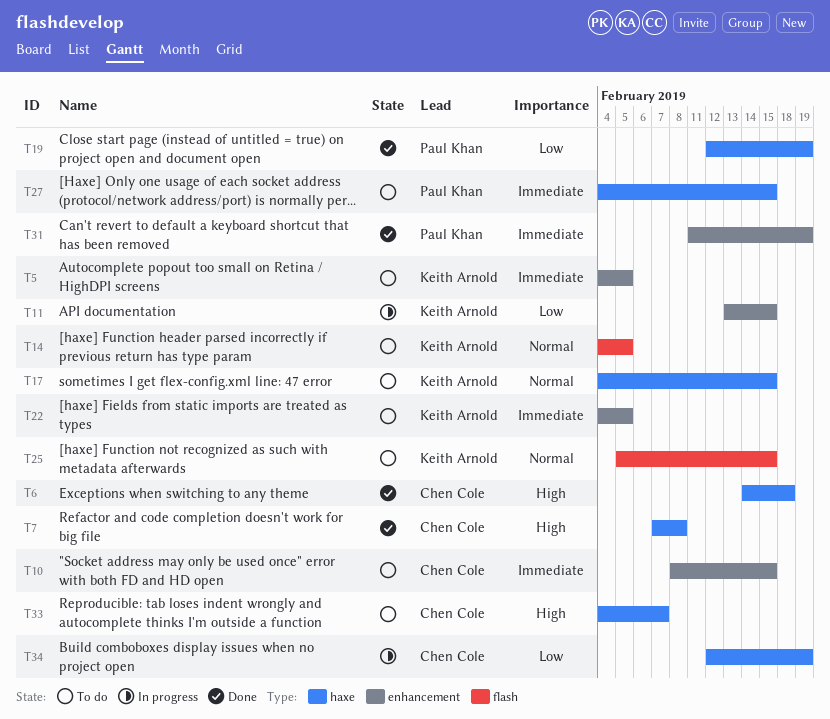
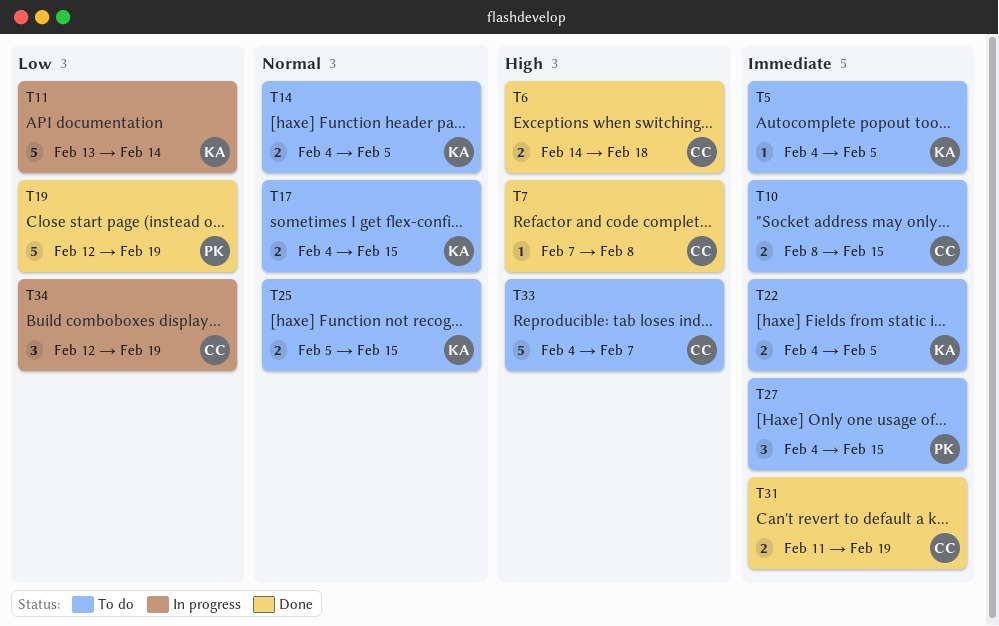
T11, due: Feb 15 -> Feb 14
T31, owner: Paul Khan -> Chen Cole

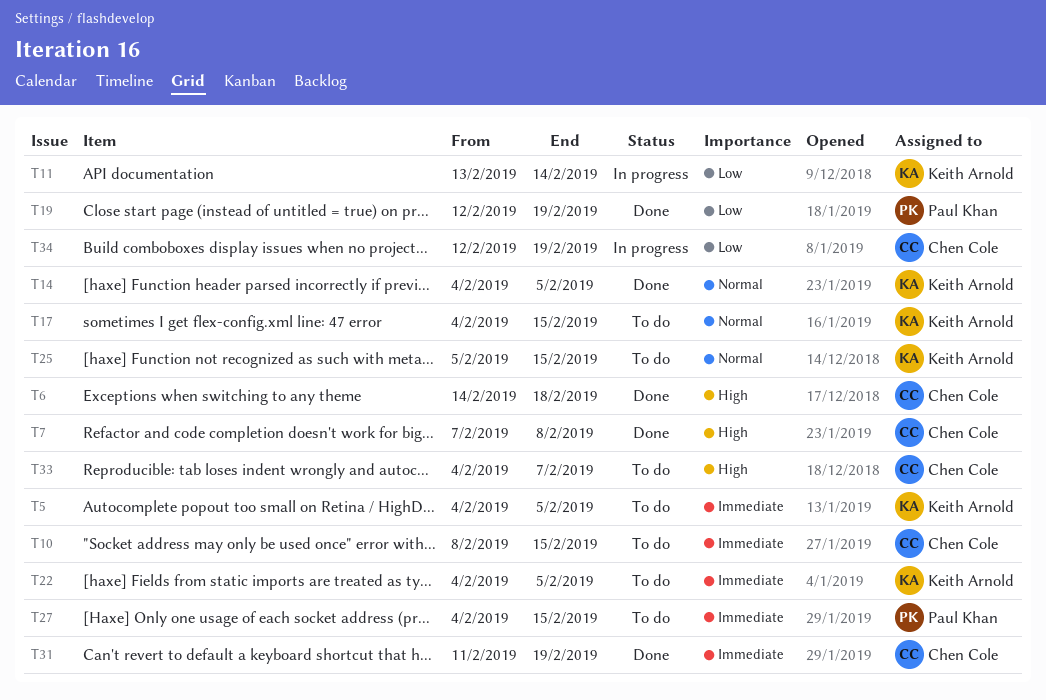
T14, status: To do -> Done

